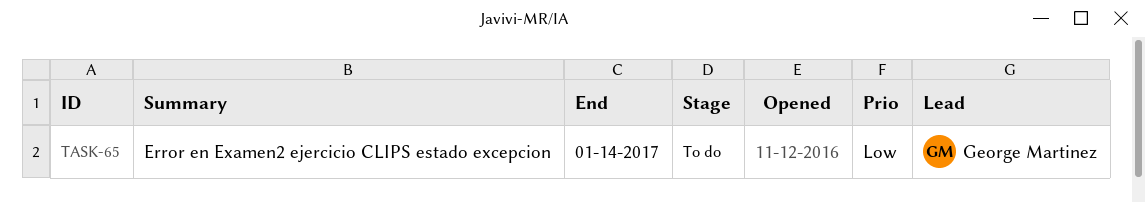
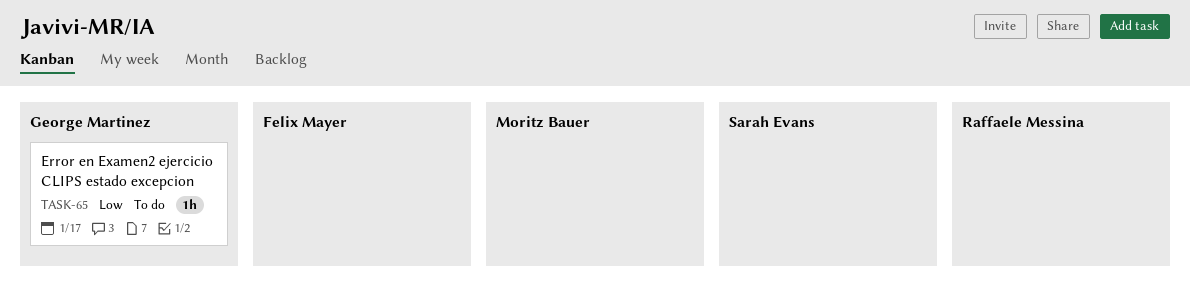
TASK-65, due: Jan 14 -> Jan 17

